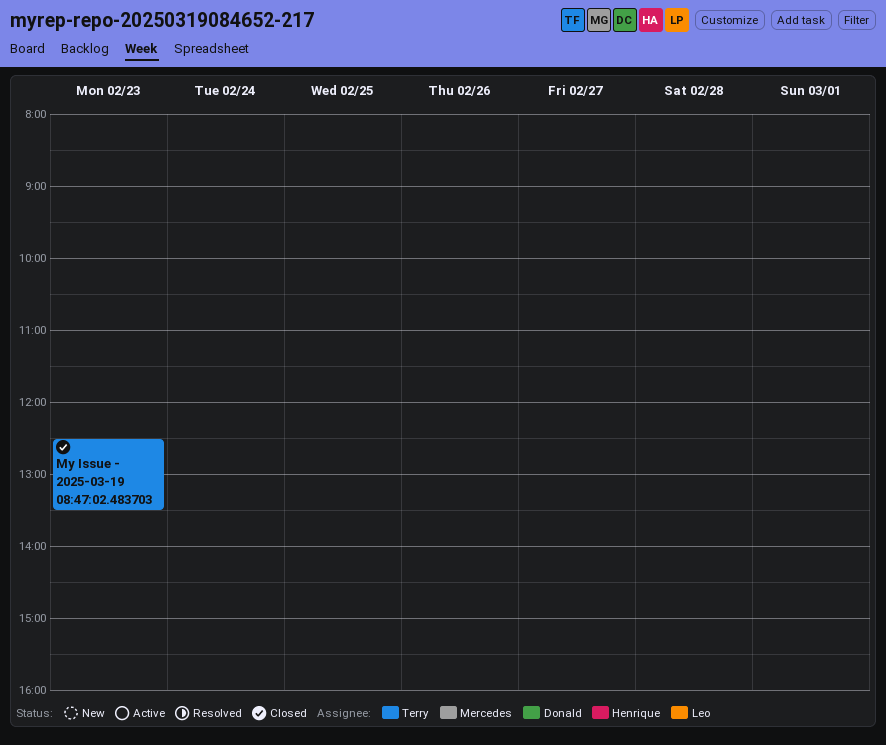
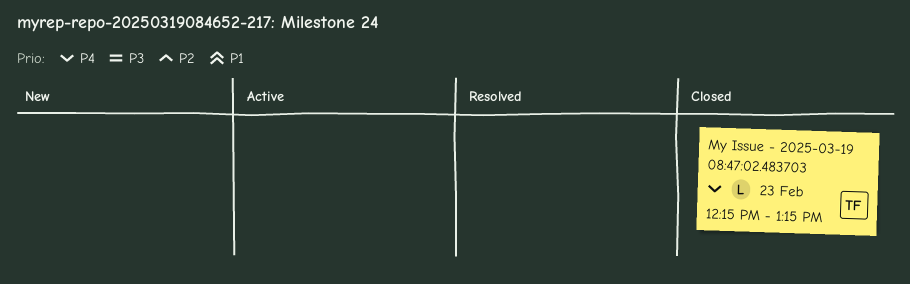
My Issue - 2025-03-19 08:47:02.483703, begins: 12:30 -> 12:15
My Issue - 2025-03-19 08:47:02.483703, ends: 13:30 -> 13:15

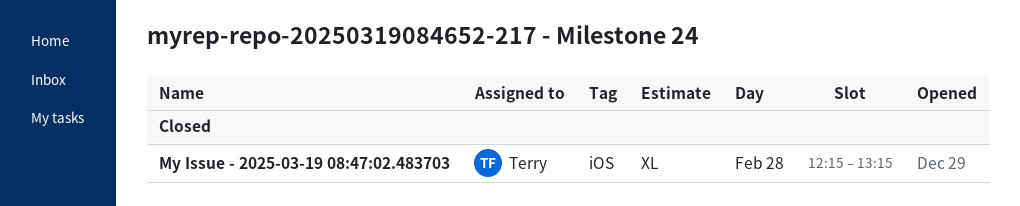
My Issue - 2025-03-19 08:47:02.483703, estimate: L -> XL
My Issue - 2025-03-19 08:47:02.483703, day: Feb 23 -> Feb 28

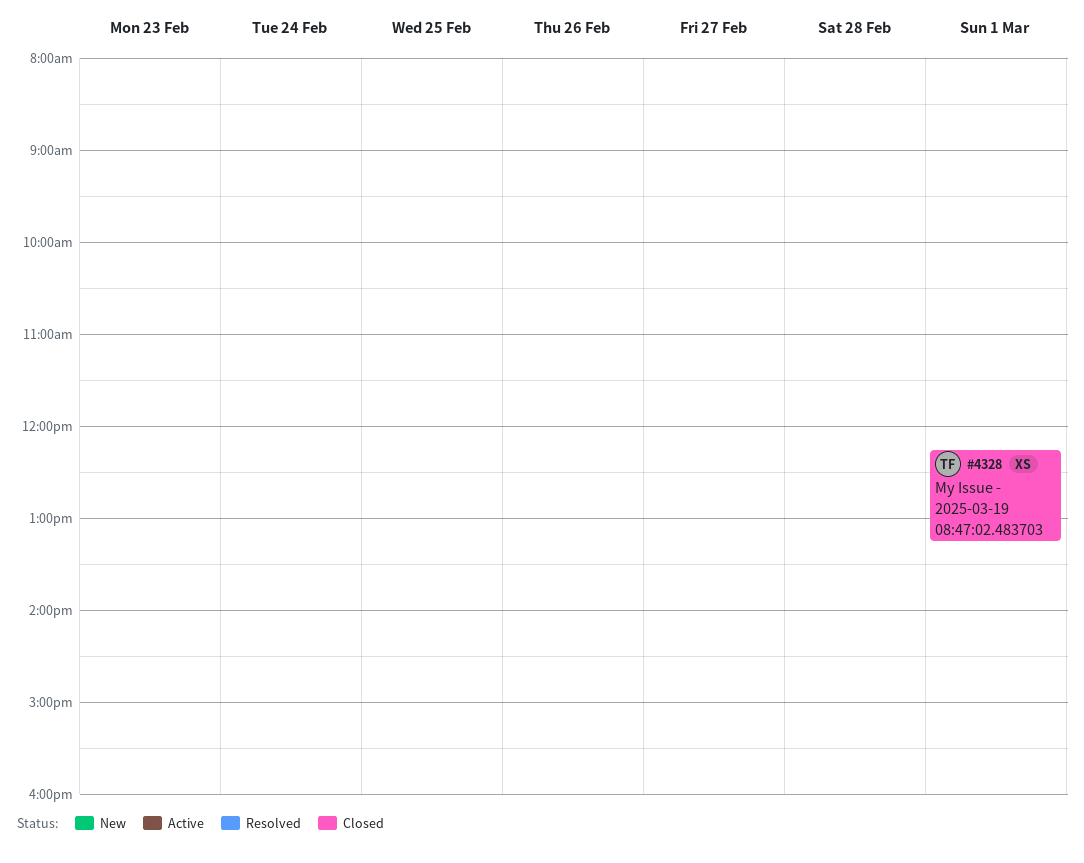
My Issue - 2025-03-19 08:47:02.483703, estimate: XL -> XS
My Issue - 2025-03-19 08:47:02.483703, day: Feb 28 -> Mar 1

